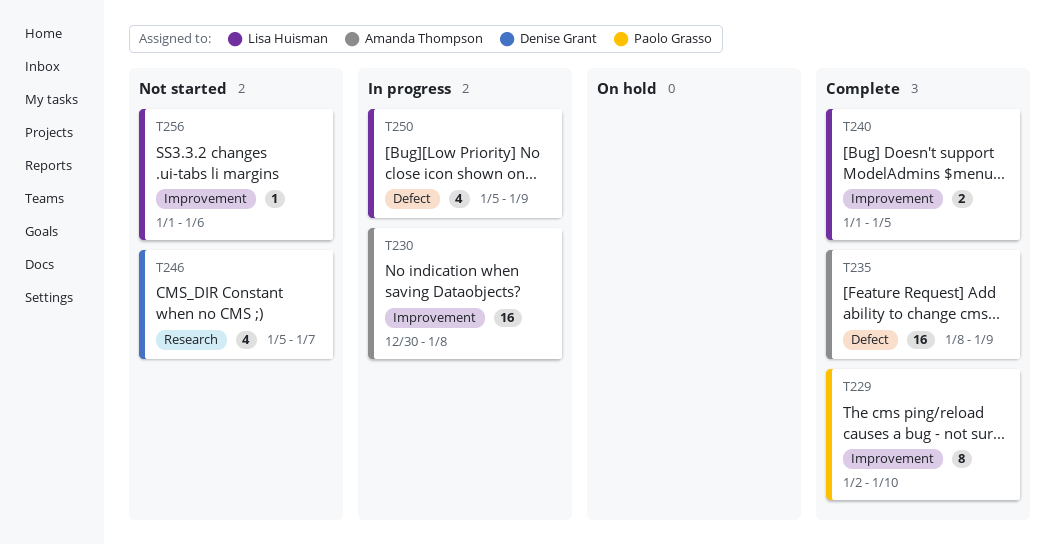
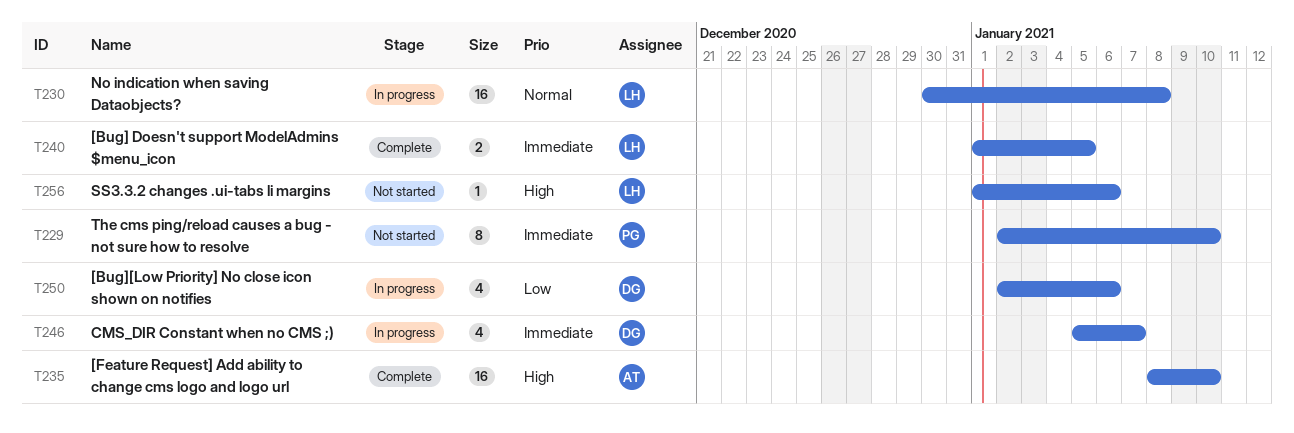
T229, status: Complete -> Not started
T230, owner: Amanda Thompson -> Lisa Huisman
T235, due: Jan 9 -> Jan 10
T246, status: Not started -> In progress
T250, owner: Lisa Huisman -> Denise Grant
T250, start: Jan 5 -> Jan 2
T250, due: Jan 9 -> Jan 6

